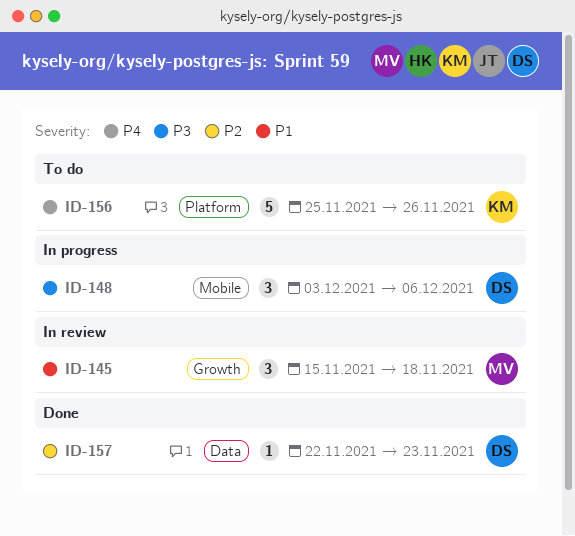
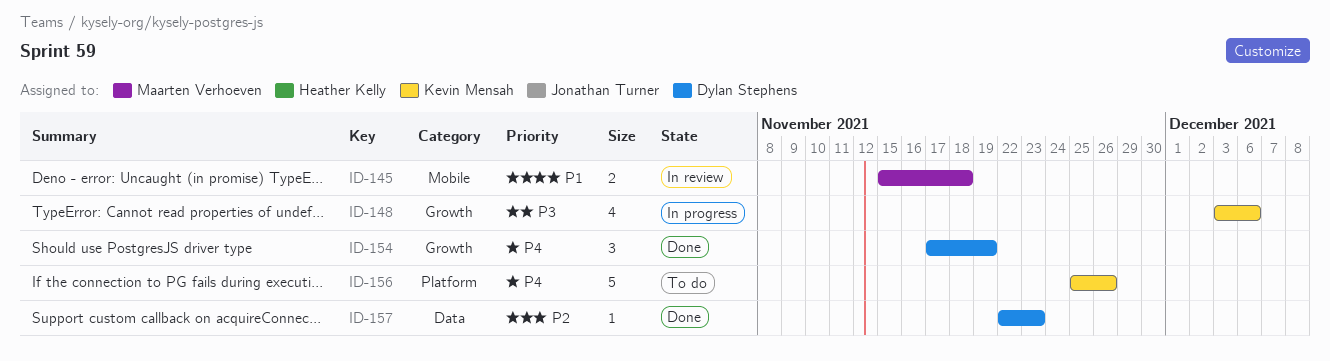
ID-145, label: Growth -> Mobile
ID-145, estimate: 3 -> 2
ID-148, owner: Dylan Stephens -> Kevin Mensah
ID-148, label: Mobile -> Growth
ID-148, estimate: 3 -> 4
ID-154: none -> present

